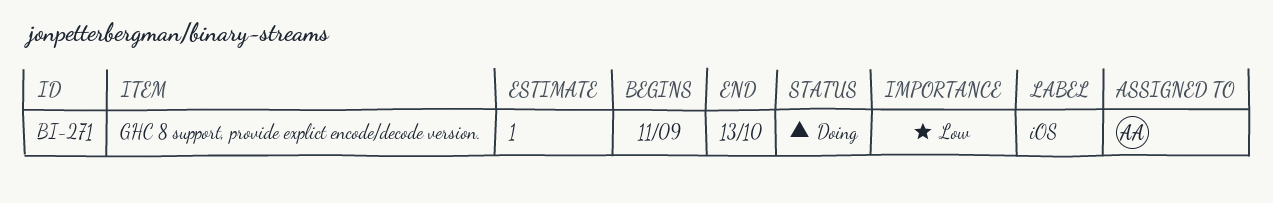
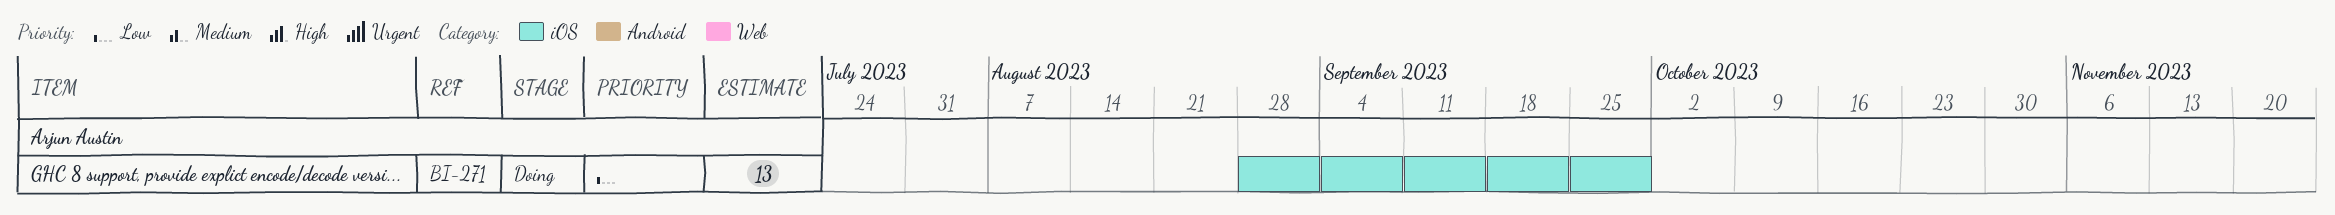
BI-271, estimate: 1 -> 13
BI-271, start: Sep 11 -> Aug 28
BI-271, due: Oct 13 -> Sep 29

